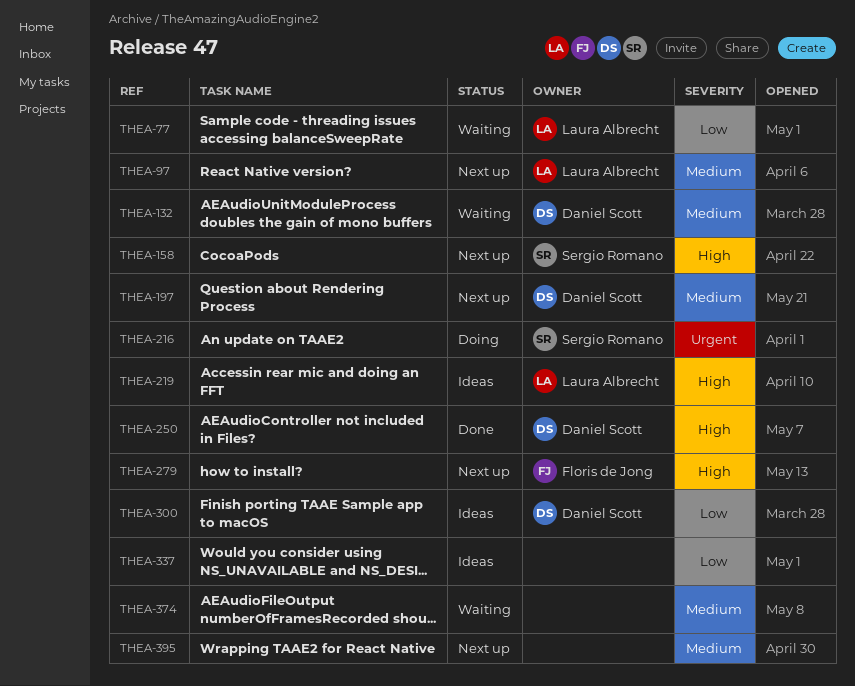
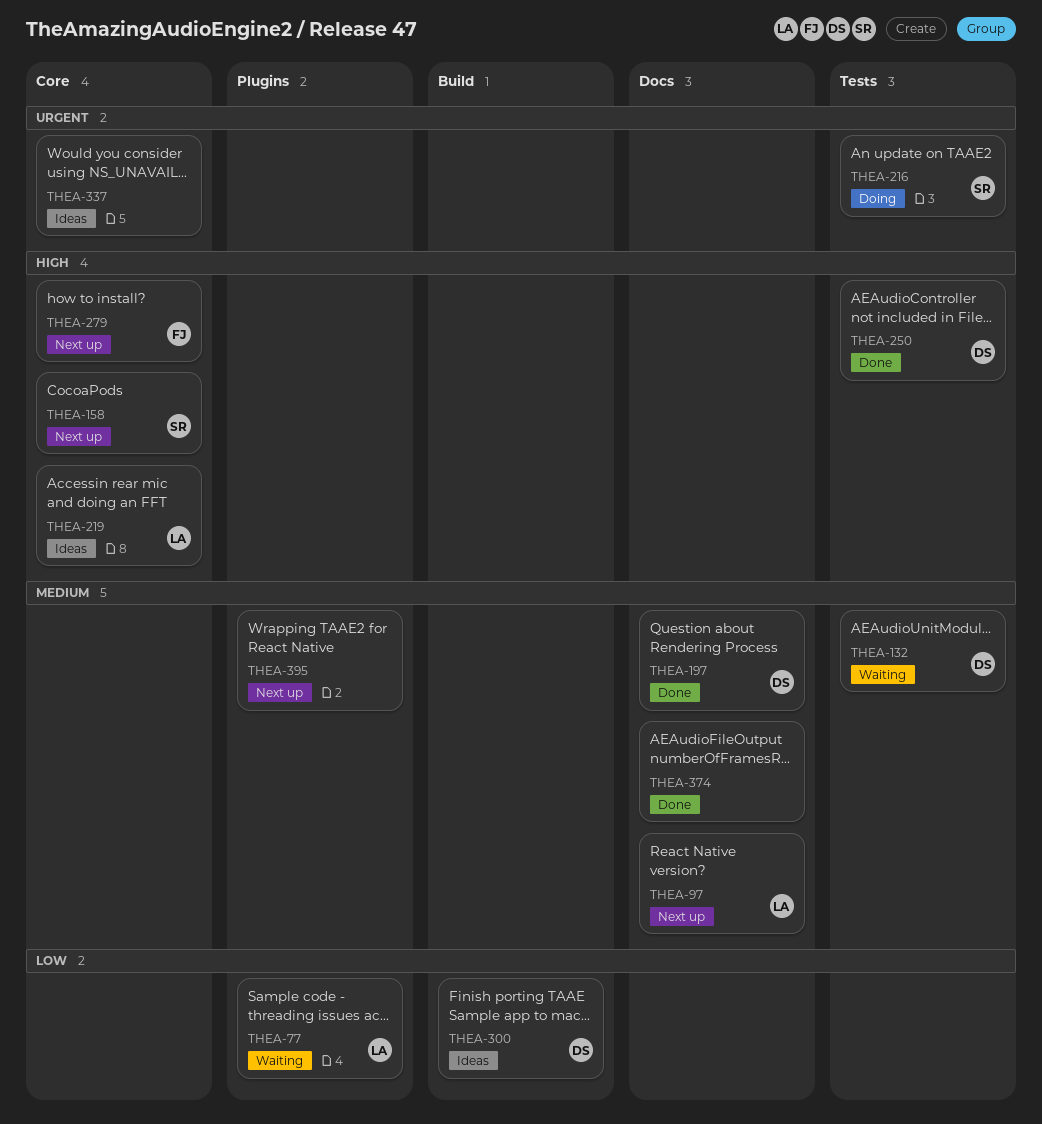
THEA-197, status: Next up -> Done
THEA-337, priority: Low -> Urgent
THEA-374, status: Waiting -> Done

